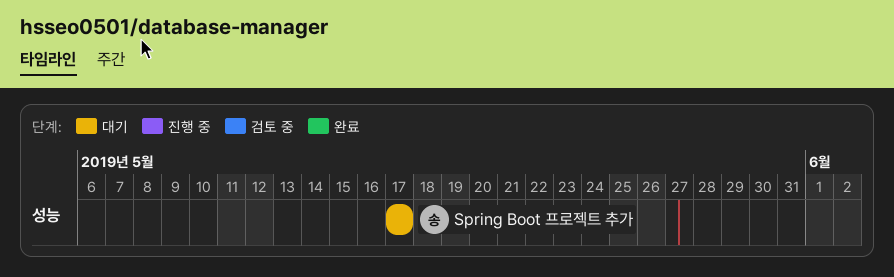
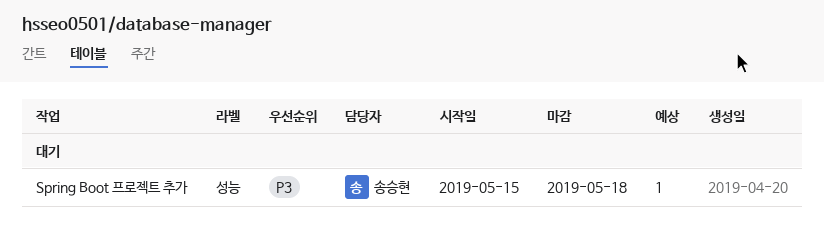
Spring Boot 프로젝트 추가, start: May 17 -> May 15
Spring Boot 프로젝트 추가, due: May 17 -> May 18

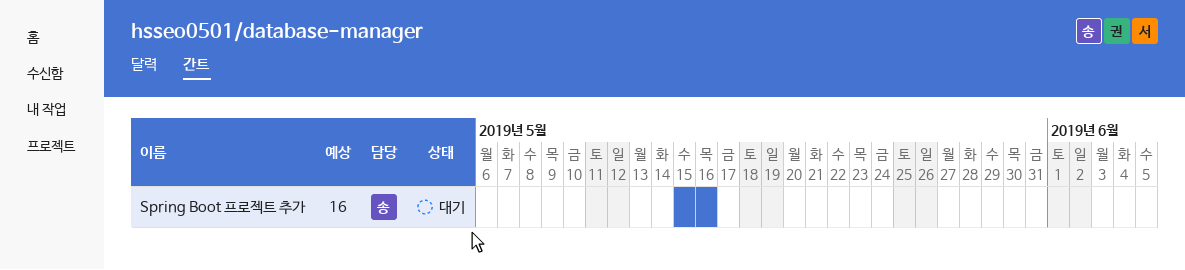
Spring Boot 프로젝트 추가, estimate: 1 -> 16
Spring Boot 프로젝트 추가, due: May 18 -> May 16

